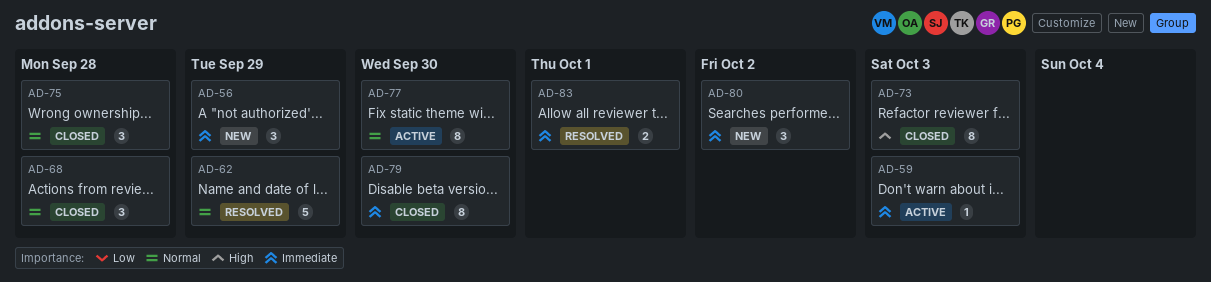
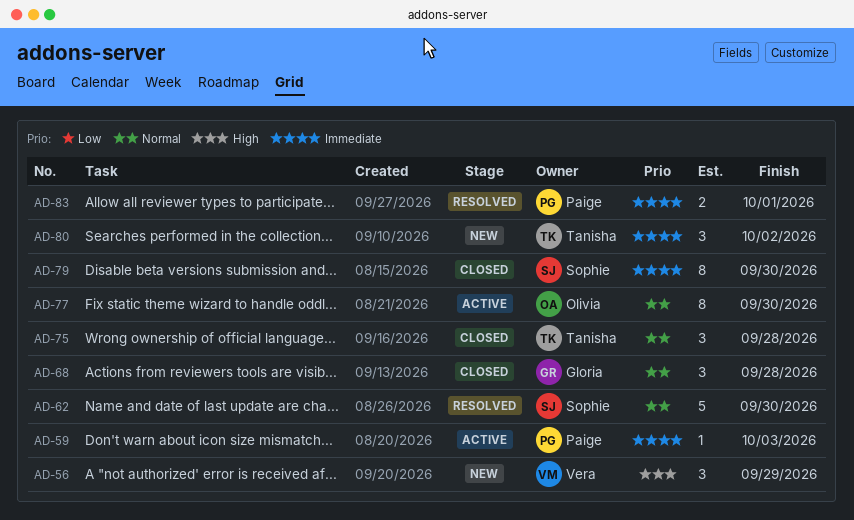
AD-56, priority: Immediate -> High
AD-62, due: Sep 29 -> Sep 30
AD-73: present -> none

